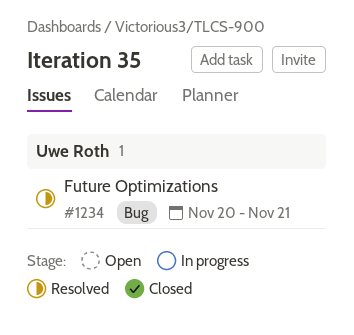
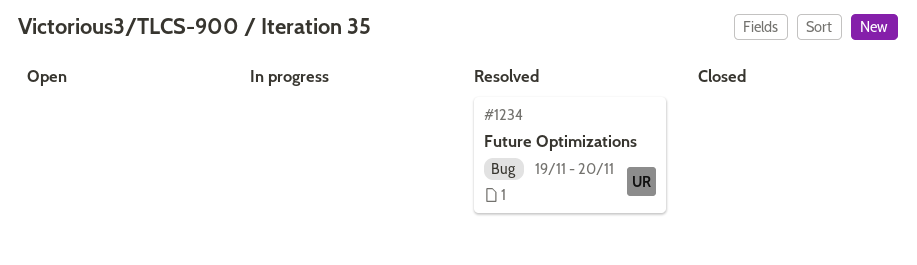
#1234, start: Nov 20 -> Nov 19
#1234, due: Nov 21 -> Nov 20

